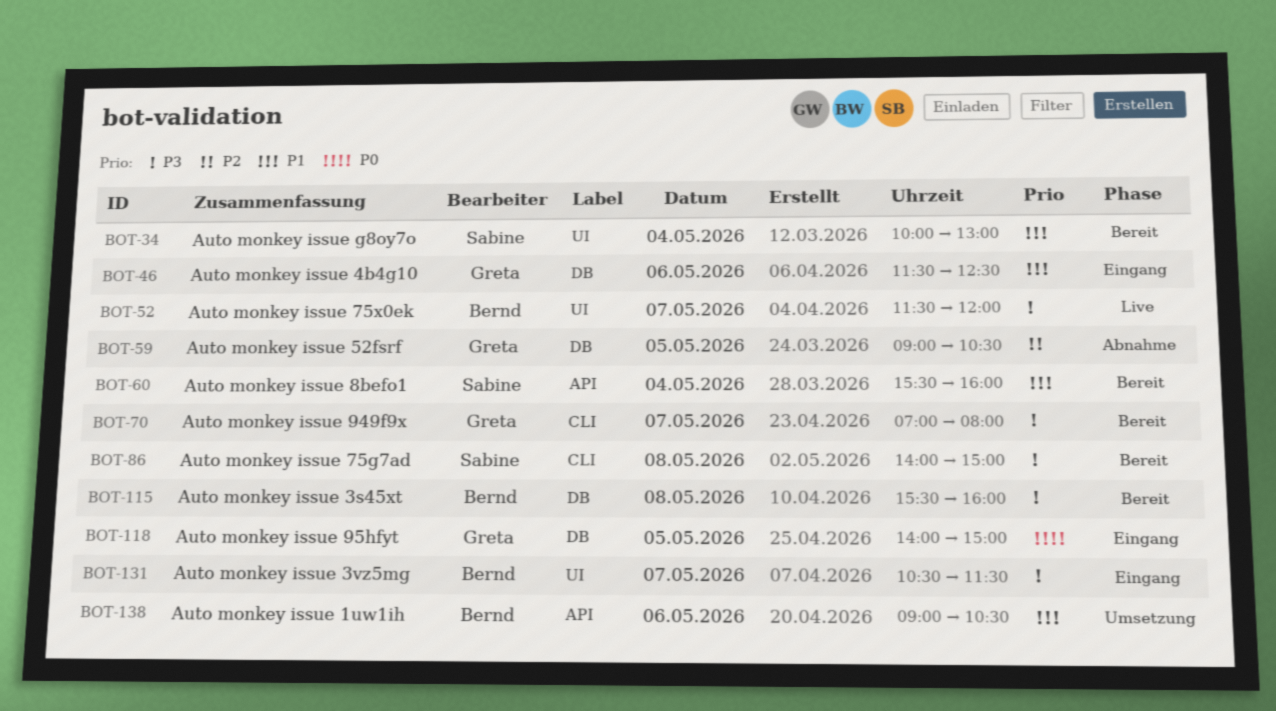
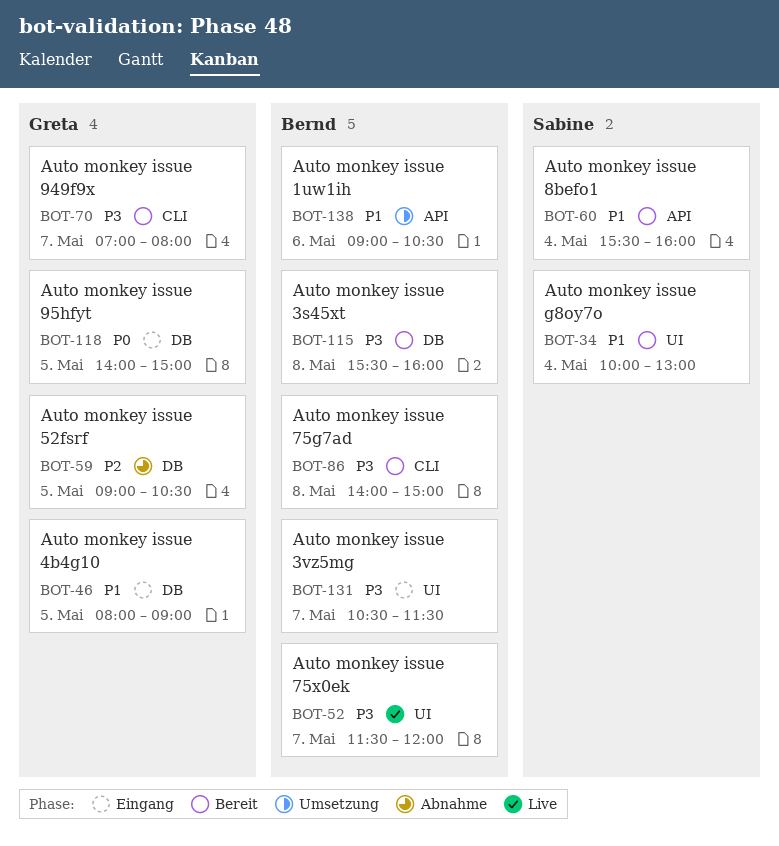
BOT-46, day: May 6 -> May 5
BOT-46, begins: 11:30 -> 08:00
BOT-46, ends: 12:30 -> 09:00
BOT-86, owner: Sabine -> Bernd

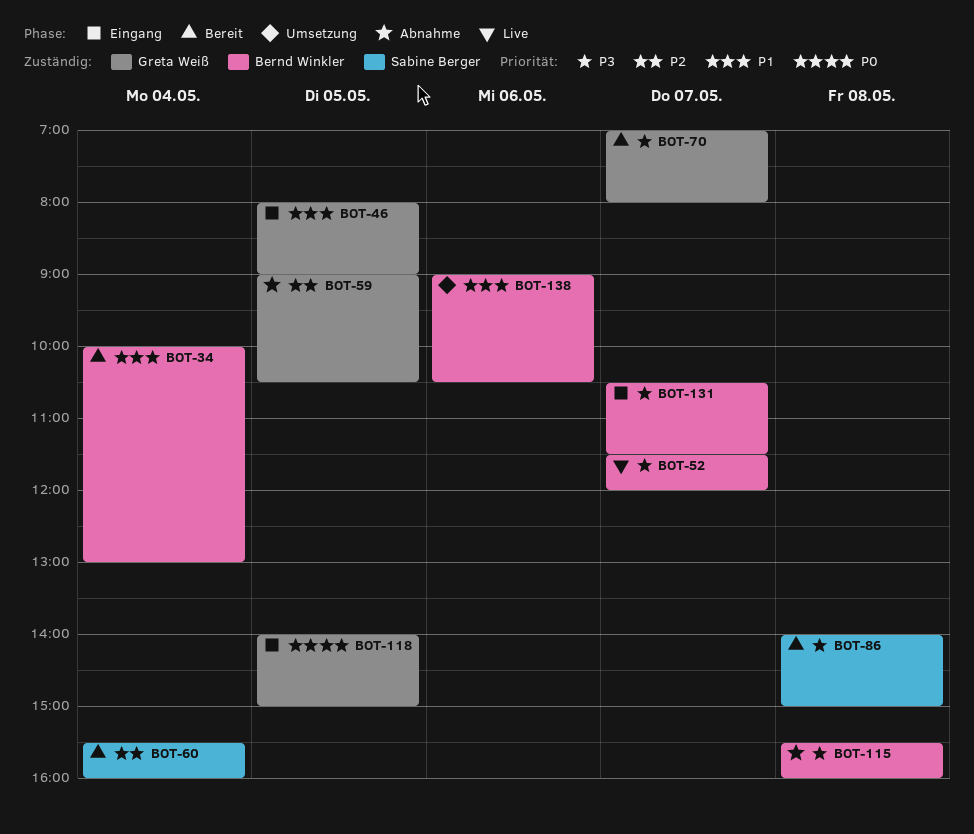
BOT-34, owner: Sabine Berger -> Bernd Winkler
BOT-60, priority: P1 -> P2
BOT-86, owner: Bernd Winkler -> Sabine Berger
BOT-115, status: Bereit -> Abnahme

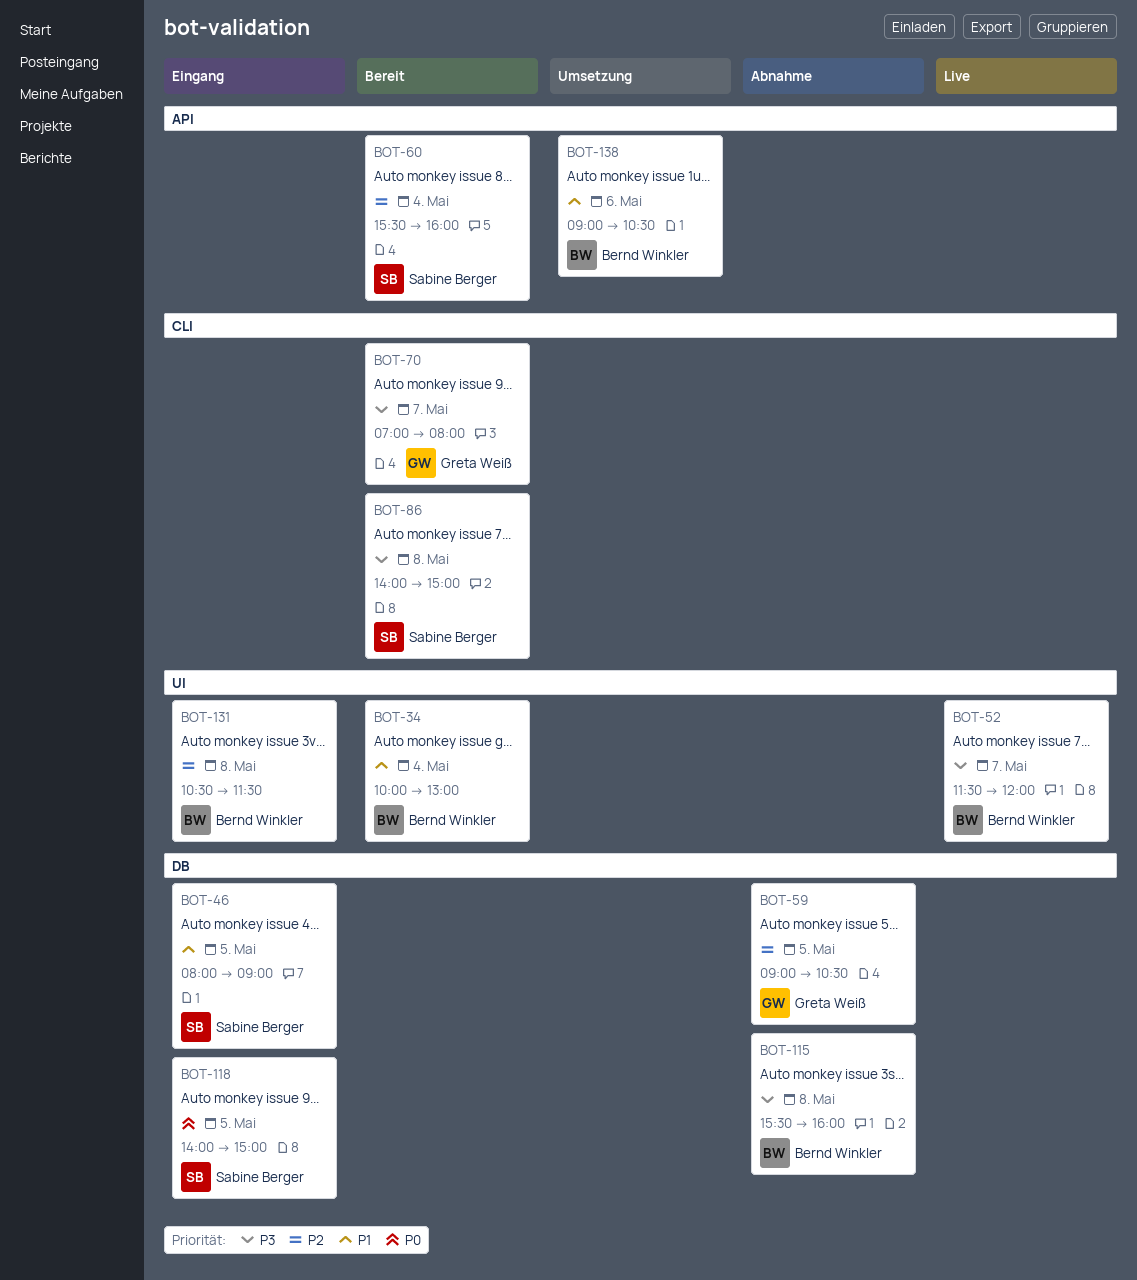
BOT-46, owner: Greta Weiß -> Sabine Berger
BOT-118, owner: Greta Weiß -> Sabine Berger
BOT-131, priority: P3 -> P2
BOT-131, day: May 7 -> May 8

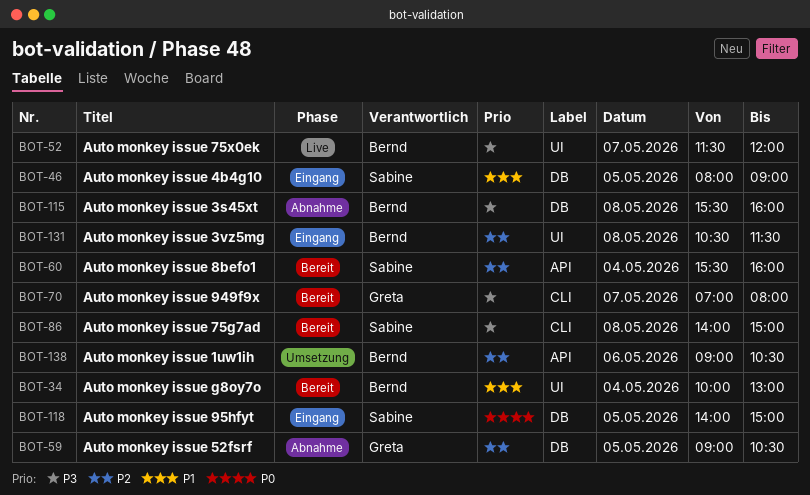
BOT-138, priority: P1 -> P2

